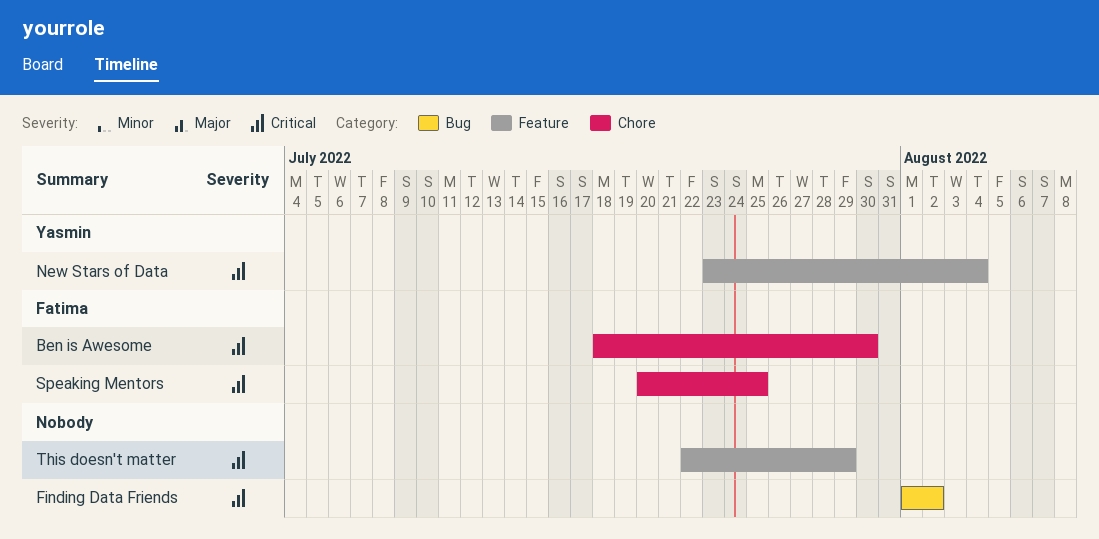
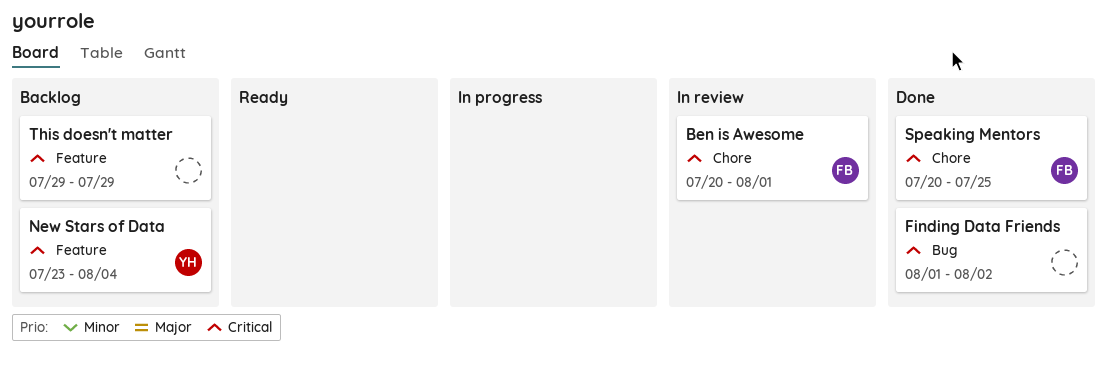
Ben is Awesome, start: Jul 18 -> Jul 20
Ben is Awesome, due: Jul 30 -> Aug 1
This doesn't matter, start: Jul 22 -> Jul 29

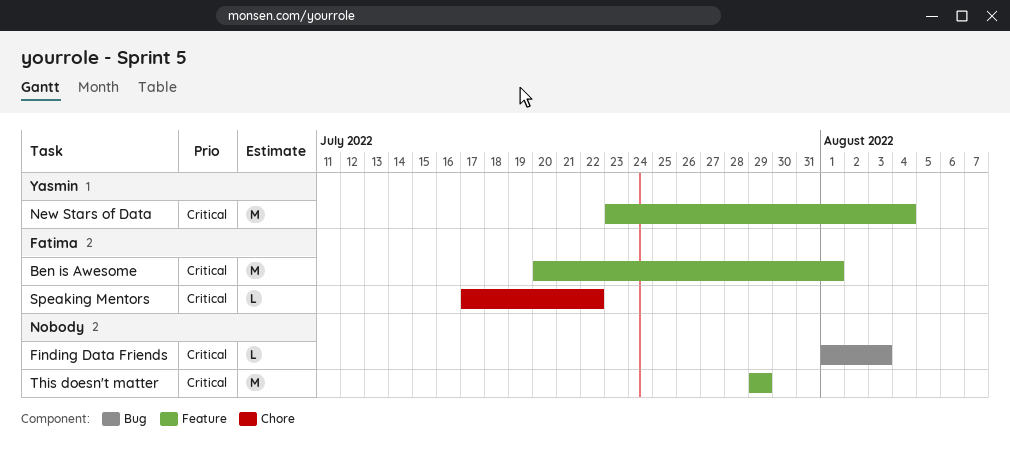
Ben is Awesome, label: Chore -> Feature
Finding Data Friends, due: Aug 2 -> Aug 3
Speaking Mentors, start: Jul 20 -> Jul 17
Speaking Mentors, due: Jul 25 -> Jul 22

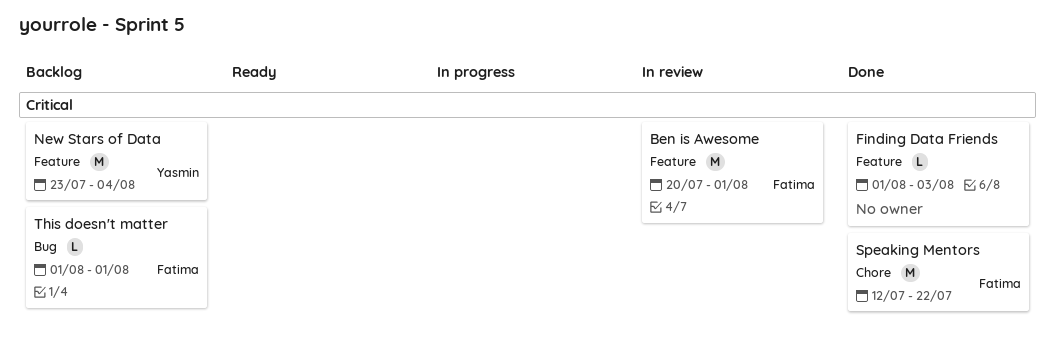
Finding Data Friends, label: Bug -> Feature
Speaking Mentors, estimate: L -> M
Speaking Mentors, start: Jul 17 -> Jul 12
This doesn't matter, owner: none -> Fatima
This doesn't matter, label: Feature -> Bug
This doesn't matter, estimate: M -> L
This doesn't matter, start: Jul 29 -> Aug 1
This doesn't matter, due: Jul 29 -> Aug 1

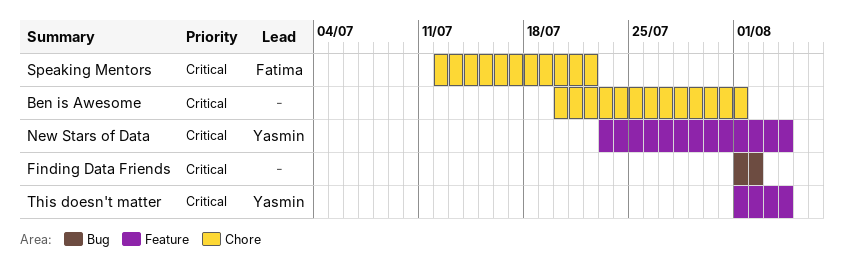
Ben is Awesome, owner: Fatima -> none
Ben is Awesome, label: Feature -> Chore
Finding Data Friends, label: Feature -> Bug
Finding Data Friends, due: Aug 3 -> Aug 2
This doesn't matter, owner: Fatima -> Yasmin
This doesn't matter, label: Bug -> Feature
This doesn't matter, due: Aug 1 -> Aug 4

